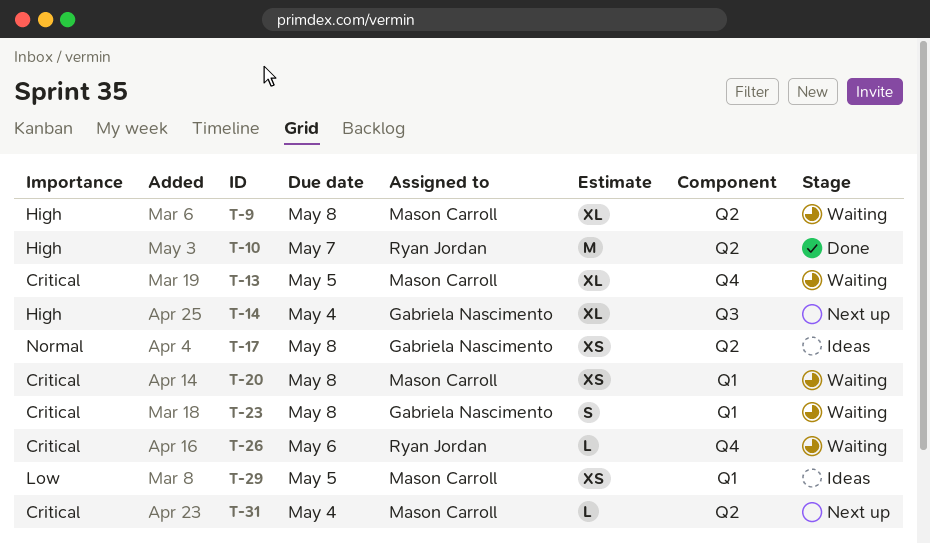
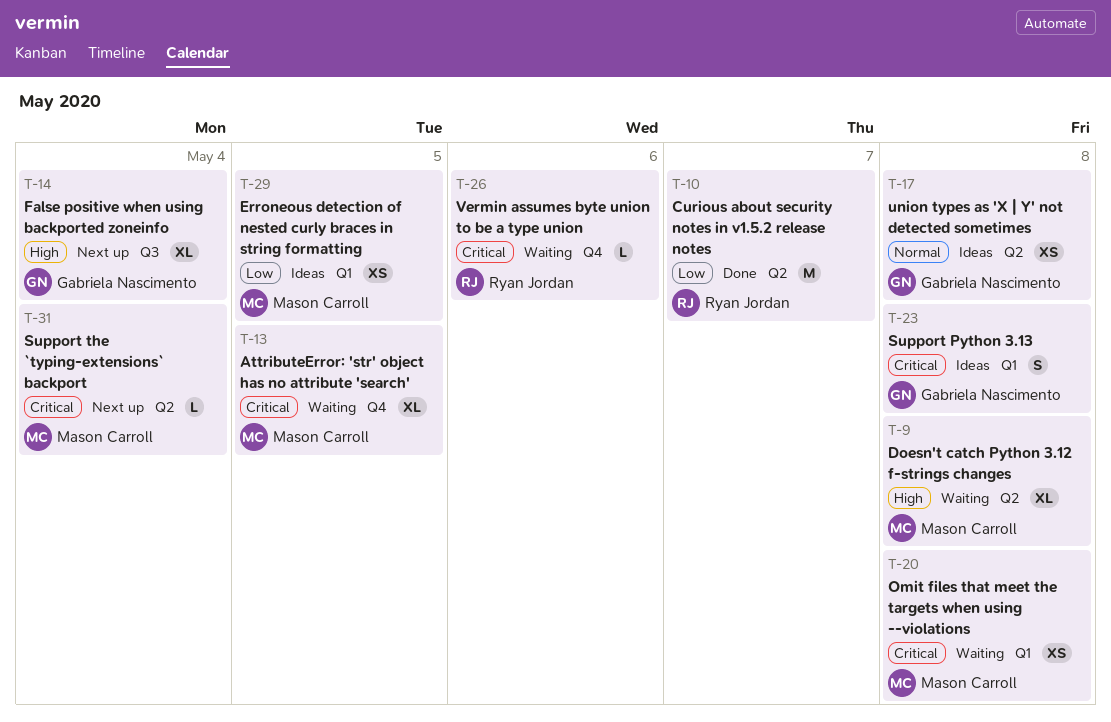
T-10, priority: High -> Low
T-23, status: Waiting -> Ideas

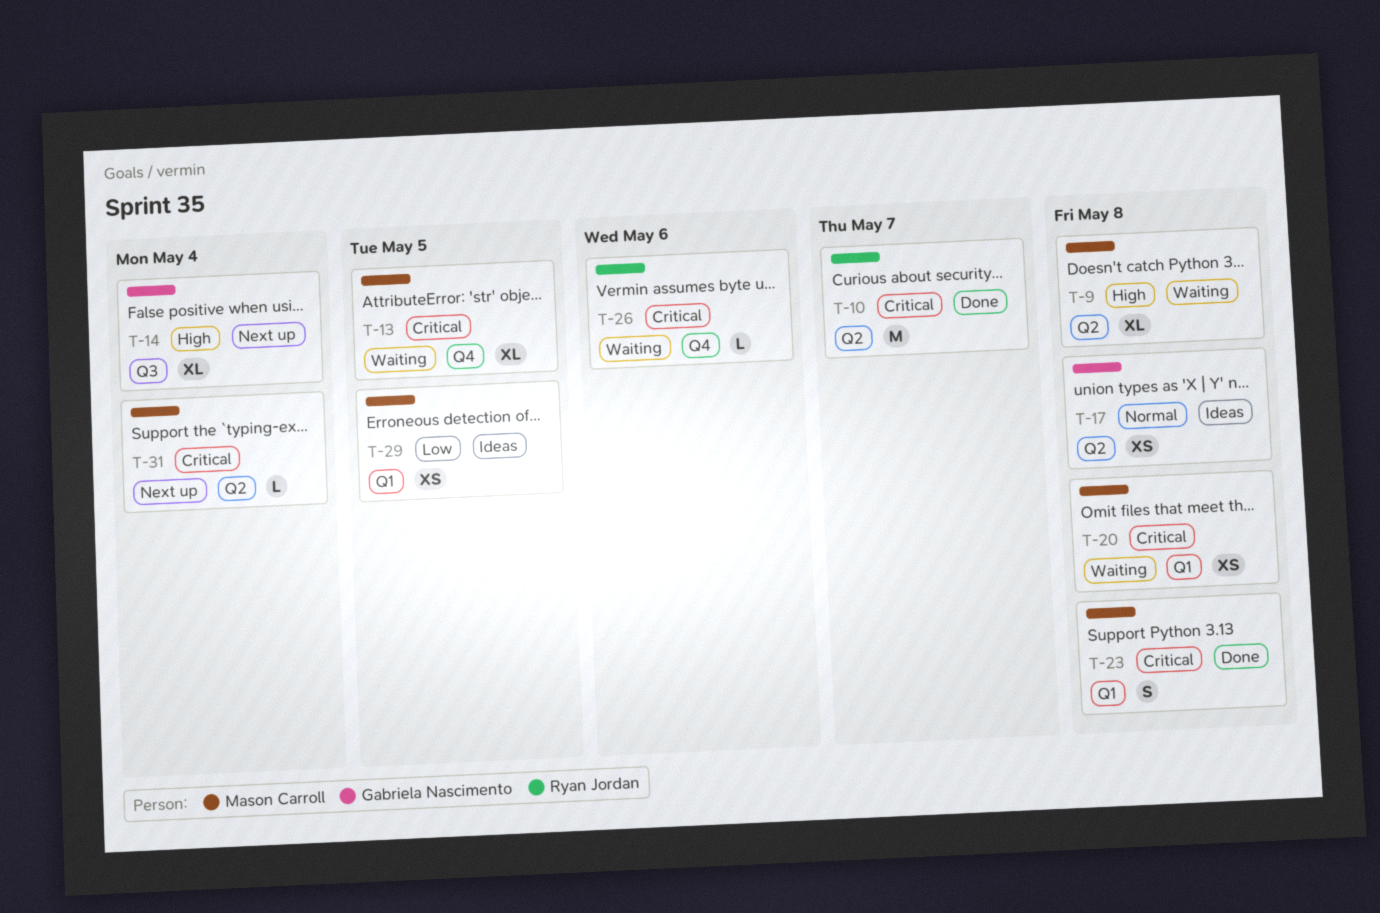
T-10, priority: Low -> Critical
T-23, status: Ideas -> Done
T-23, owner: Gabriela Nascimento -> Mason Carroll

